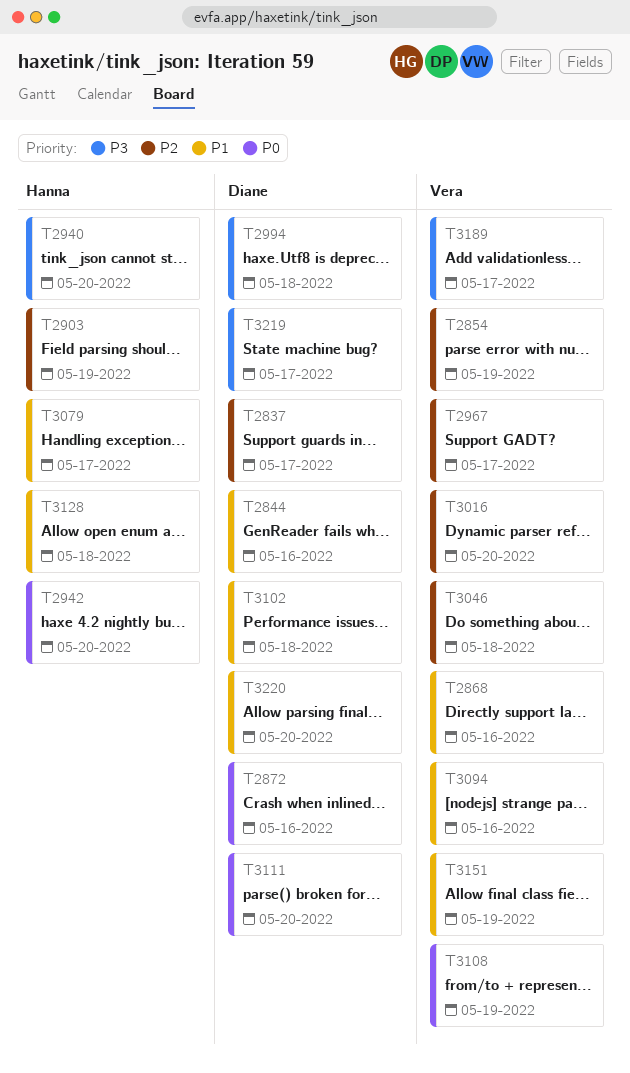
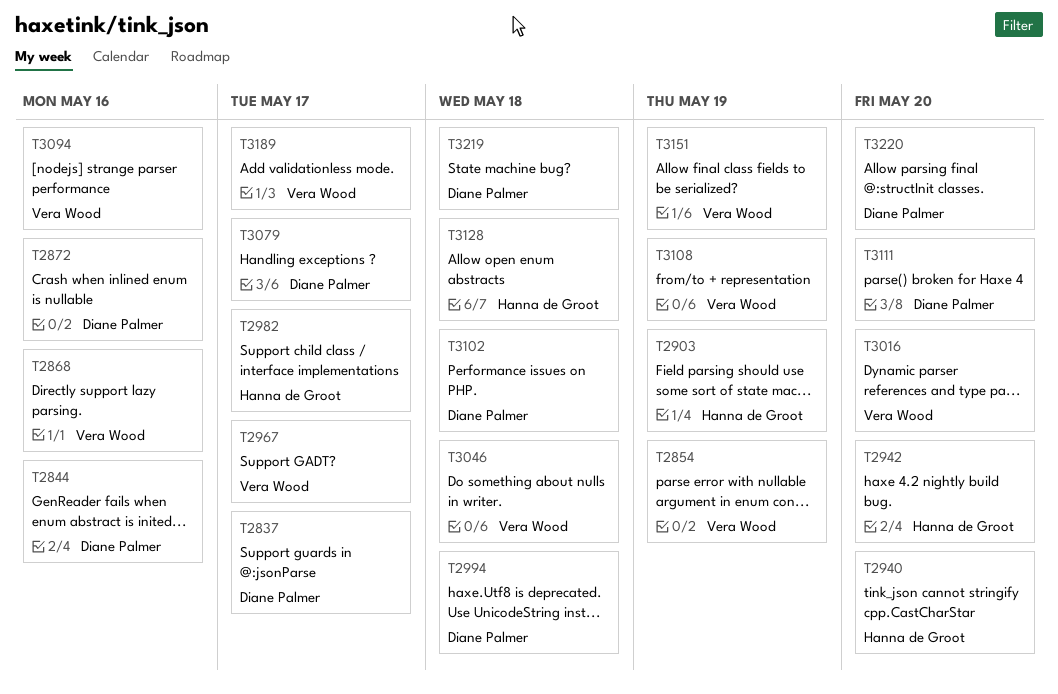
T2982: none -> present
T3079, owner: Hanna de Groot -> Diane Palmer
T3219, due: May 17 -> May 18

